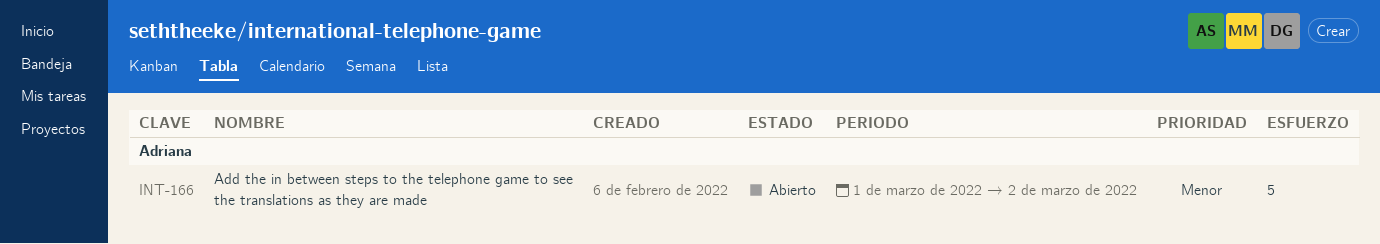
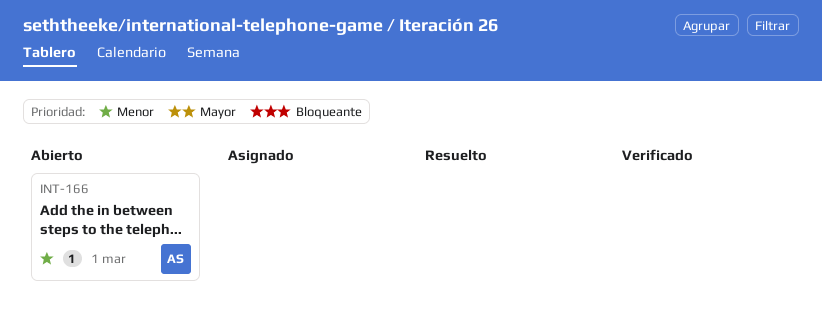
INT-166, estimate: 5 -> 1
INT-166, due: Mar 2 -> Mar 1

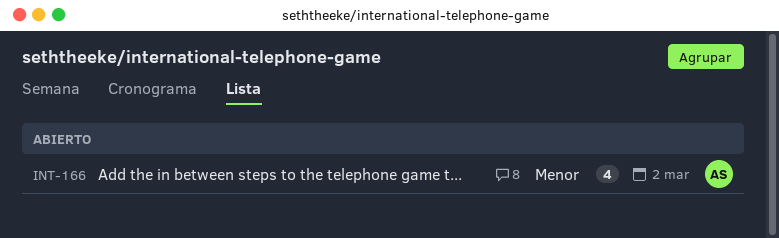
INT-166, estimate: 1 -> 4
INT-166, due: Mar 1 -> Mar 2

